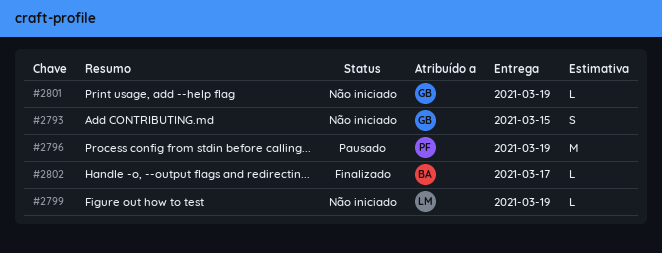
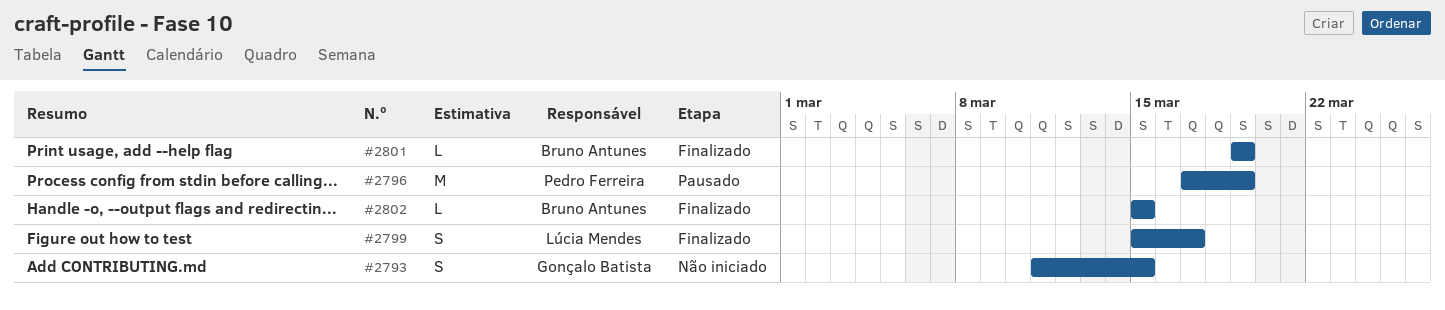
#2799, status: Não iniciado -> Finalizado
#2799, estimate: L -> S
#2799, due: Mar 19 -> Mar 17
#2801, status: Não iniciado -> Finalizado
#2801, owner: Gonçalo Batista -> Bruno Antunes
#2802, due: Mar 17 -> Mar 15

